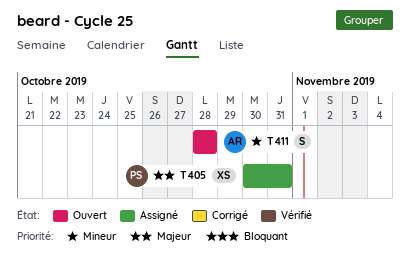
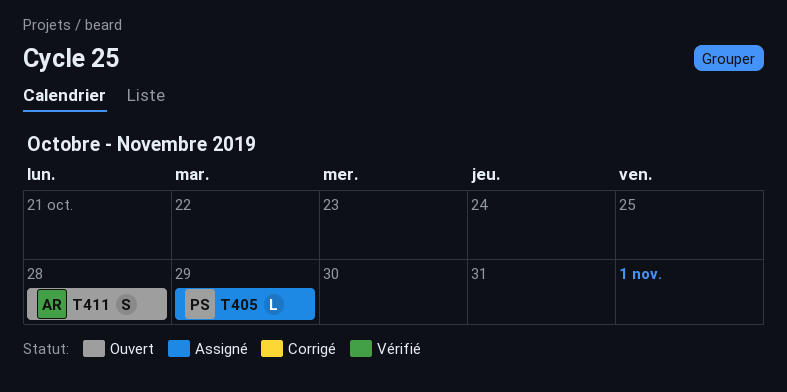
T405, estimate: XS -> L
T405, start: Oct 30 -> Oct 29
T405, due: Oct 31 -> Oct 29

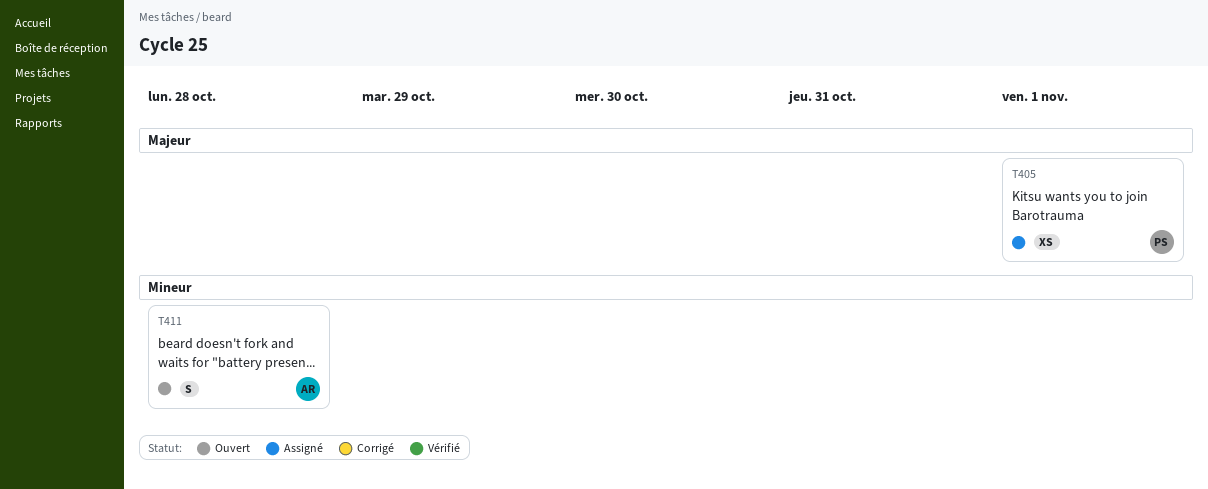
T405, estimate: L -> XS
T405, due: Oct 29 -> Nov 1

